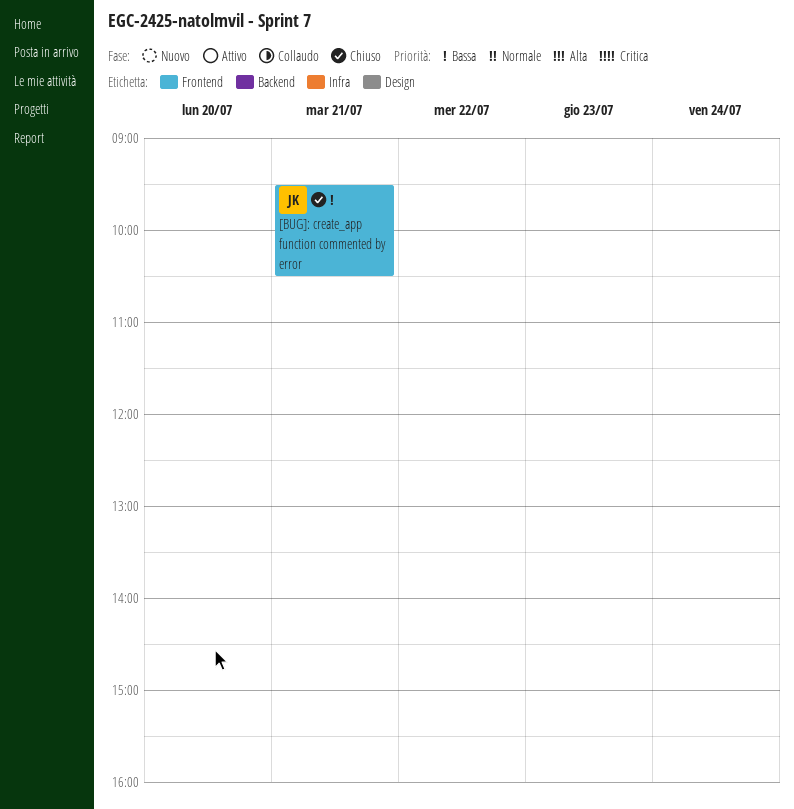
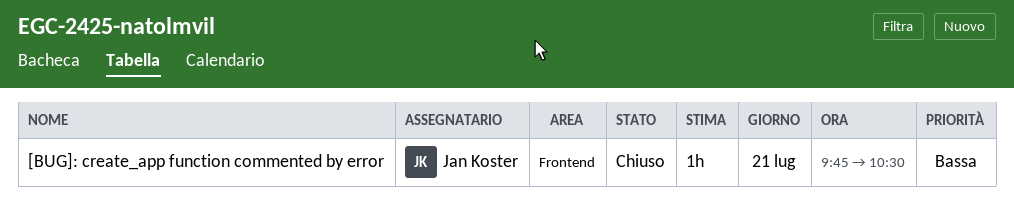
[BUG]: create_app function commented by error, begins: 09:30 -> 09:45

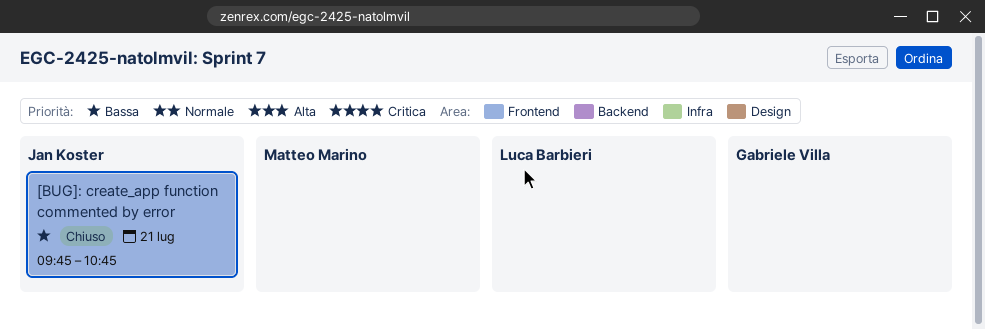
[BUG]: create_app function commented by error, ends: 10:30 -> 10:45

